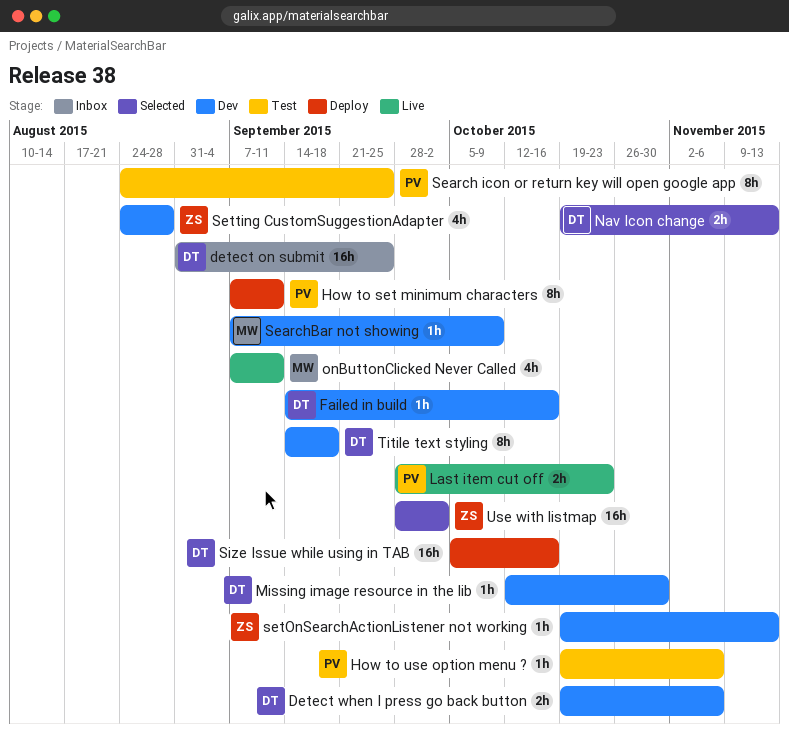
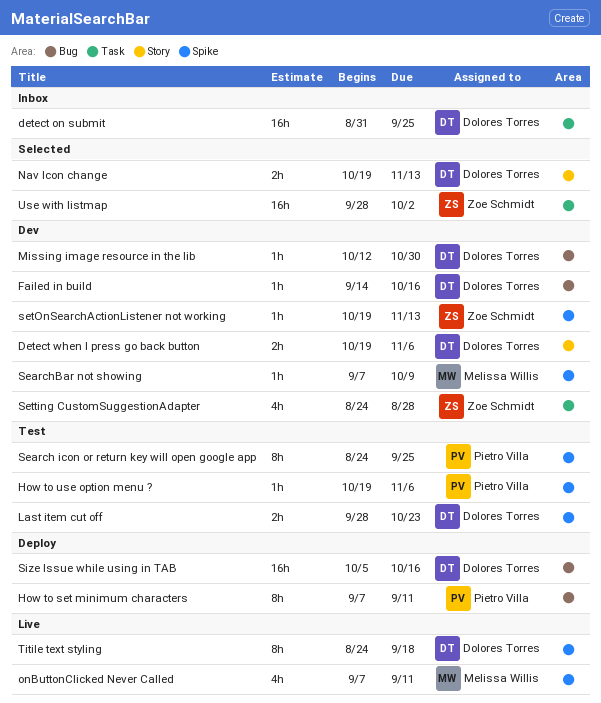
Last item cut off, status: Live -> Test
Last item cut off, owner: Pietro Villa -> Dolores Torres
Titile text styling, status: Dev -> Live
Titile text styling, start: Sep 14 -> Aug 24

